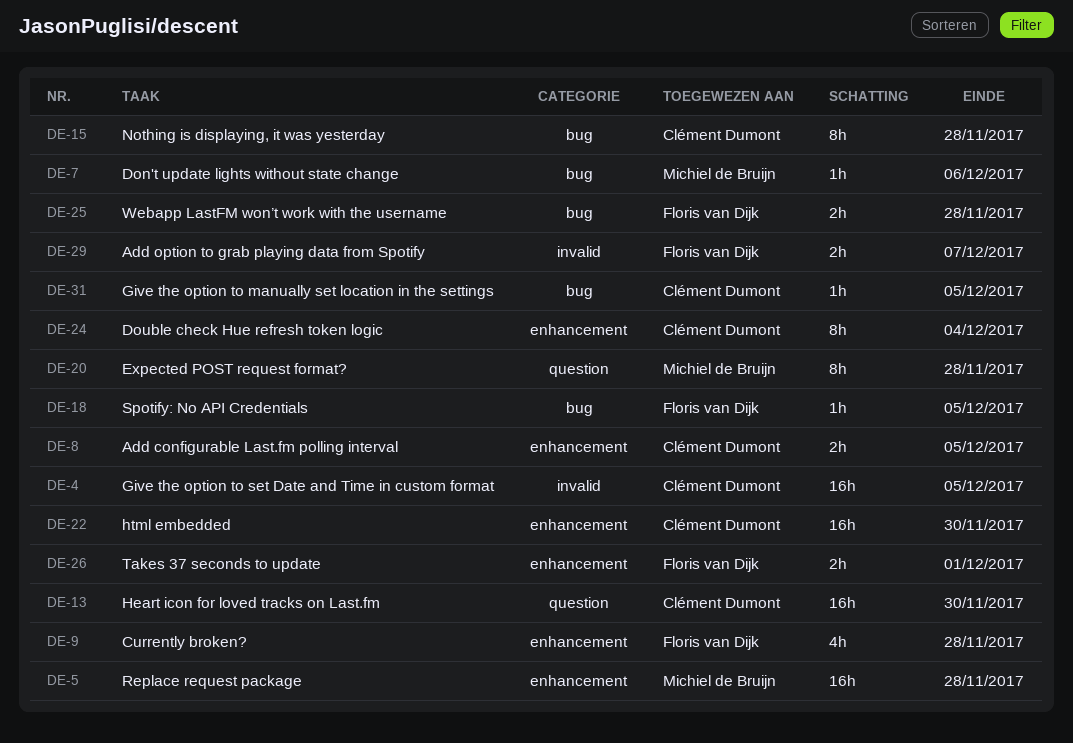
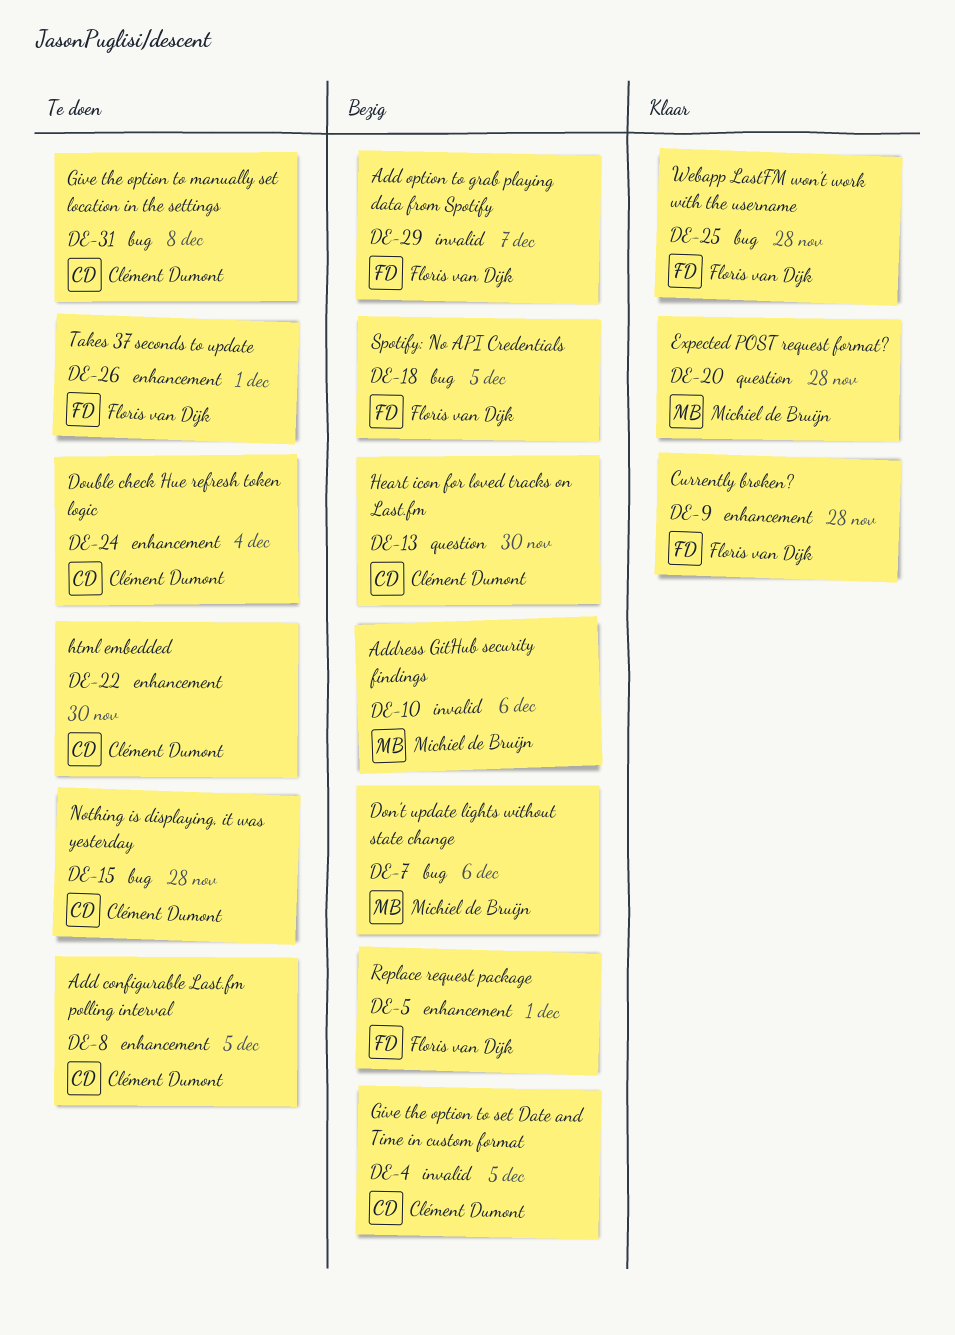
DE-5, owner: Michiel de Bruijn -> Floris van Dijk
DE-5, due: Nov 28 -> Dec 1
DE-10: none -> present
DE-31, due: Dec 5 -> Dec 8

